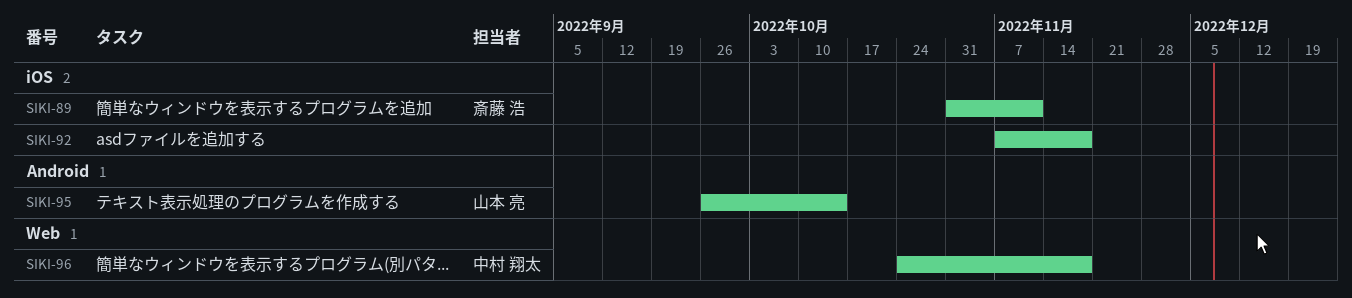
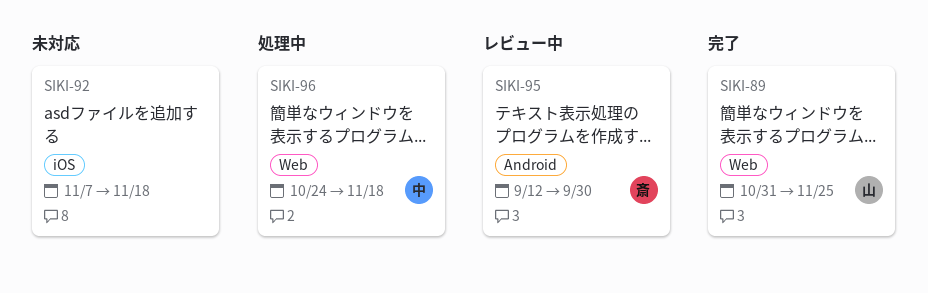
SIKI-89, owner: 斎藤 浩 -> 山本 亮
SIKI-89, label: iOS -> Web
SIKI-89, due: Nov 11 -> Nov 25
SIKI-95, owner: 山本 亮 -> 斎藤 浩
SIKI-95, start: Sep 26 -> Sep 12
SIKI-95, due: Oct 14 -> Sep 30

